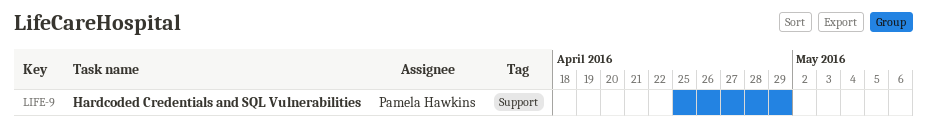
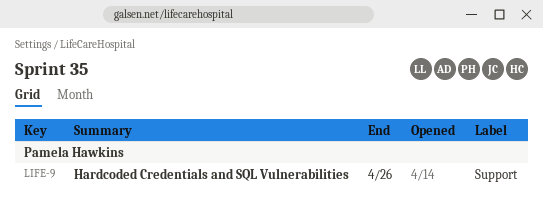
LIFE-9, due: Apr 29 -> Apr 26

